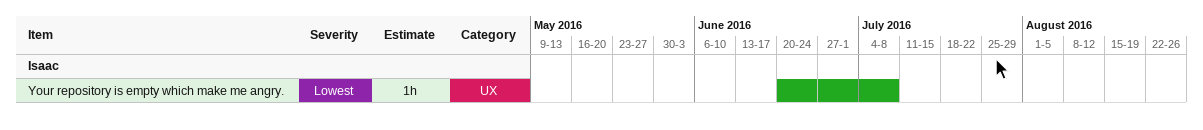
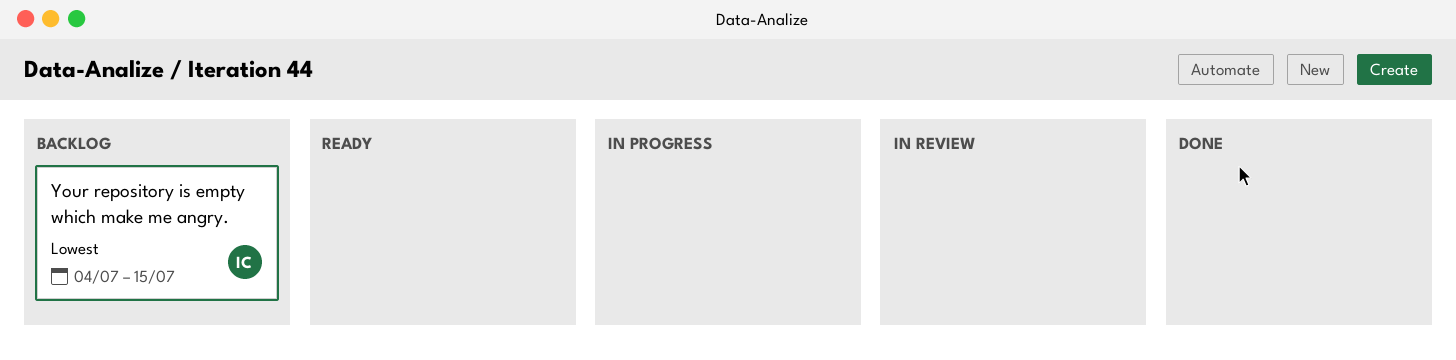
Your repository is empty which make me angry., start: Jun 20 -> Jul 4
Your repository is empty which make me angry., due: Jul 8 -> Jul 15

